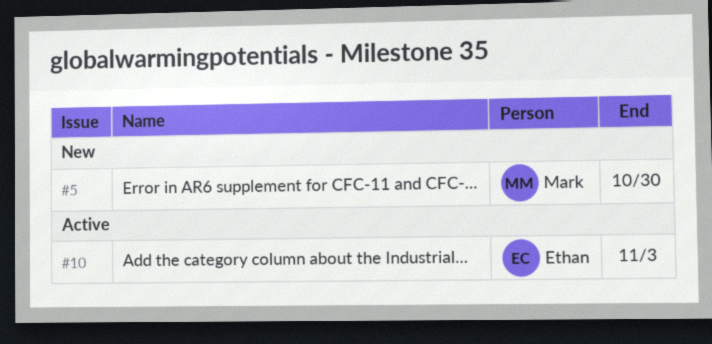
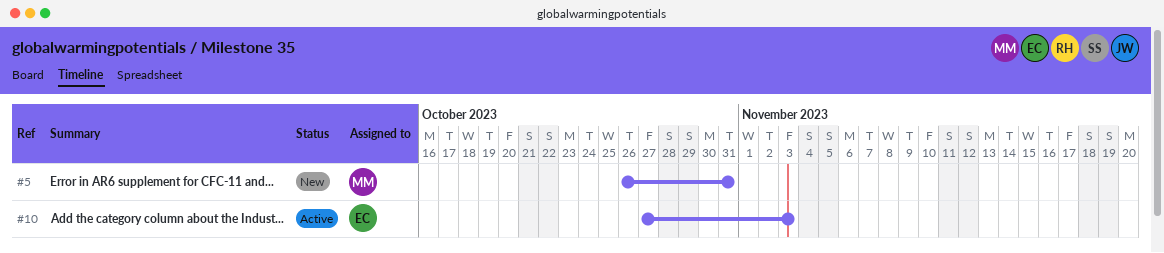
#5, due: Oct 30 -> Oct 31

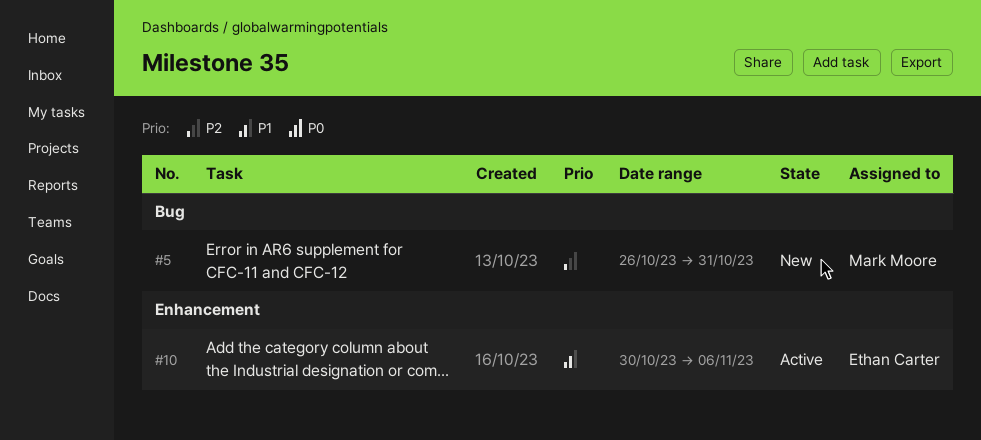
#10, start: Oct 27 -> Oct 30
#10, due: Nov 3 -> Nov 6

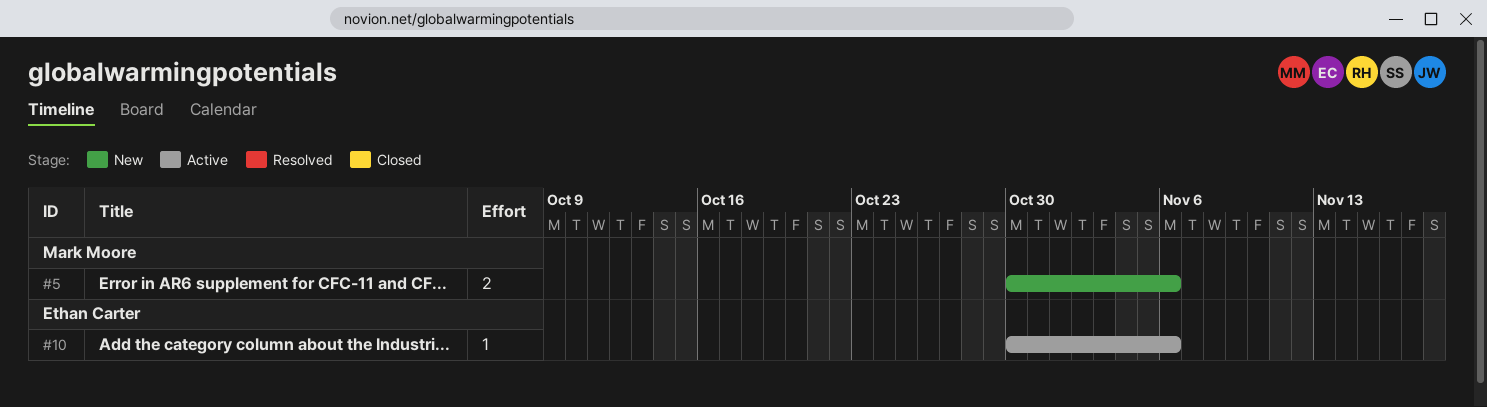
#5, start: Oct 26 -> Oct 30
#5, due: Oct 31 -> Nov 6

